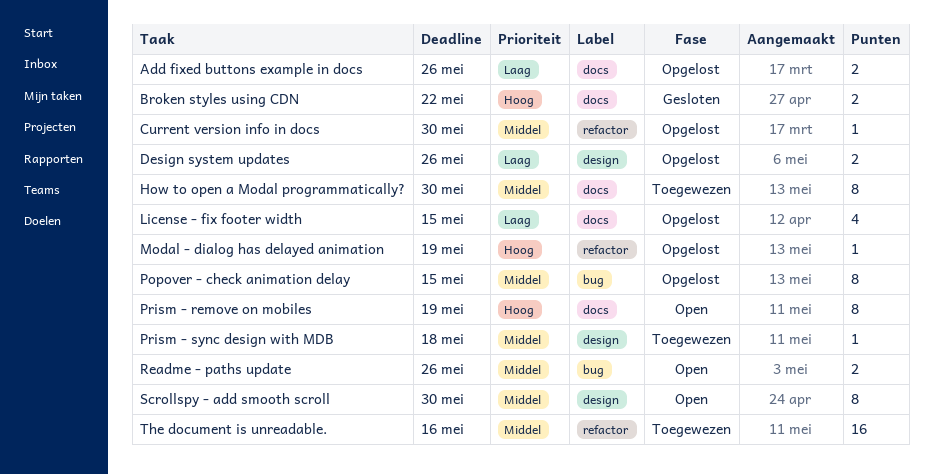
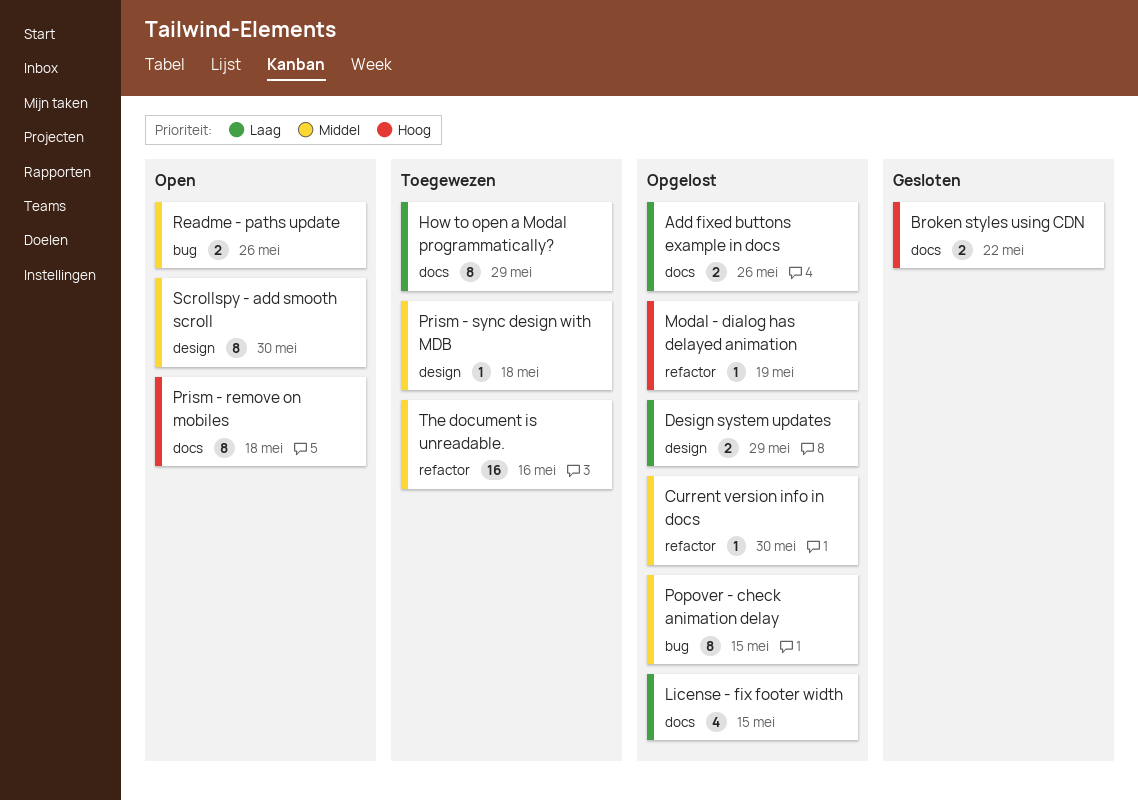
Design system updates, due: May 26 -> May 29
How to open a Modal programmatically?, priority: Middel -> Laag
How to open a Modal programmatically?, due: May 30 -> May 29
Prism - remove on mobiles, due: May 19 -> May 18

